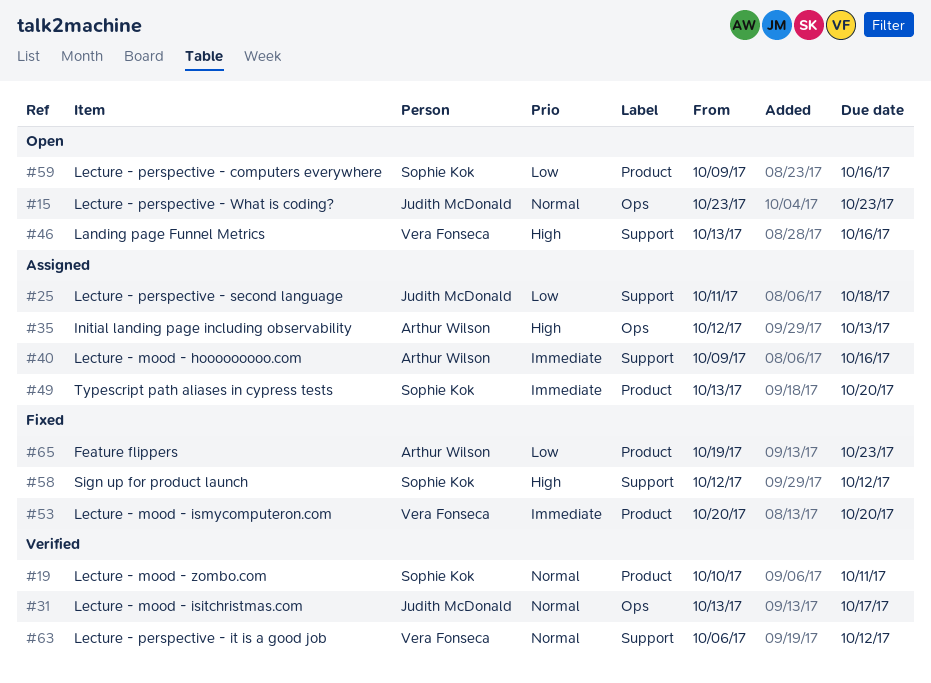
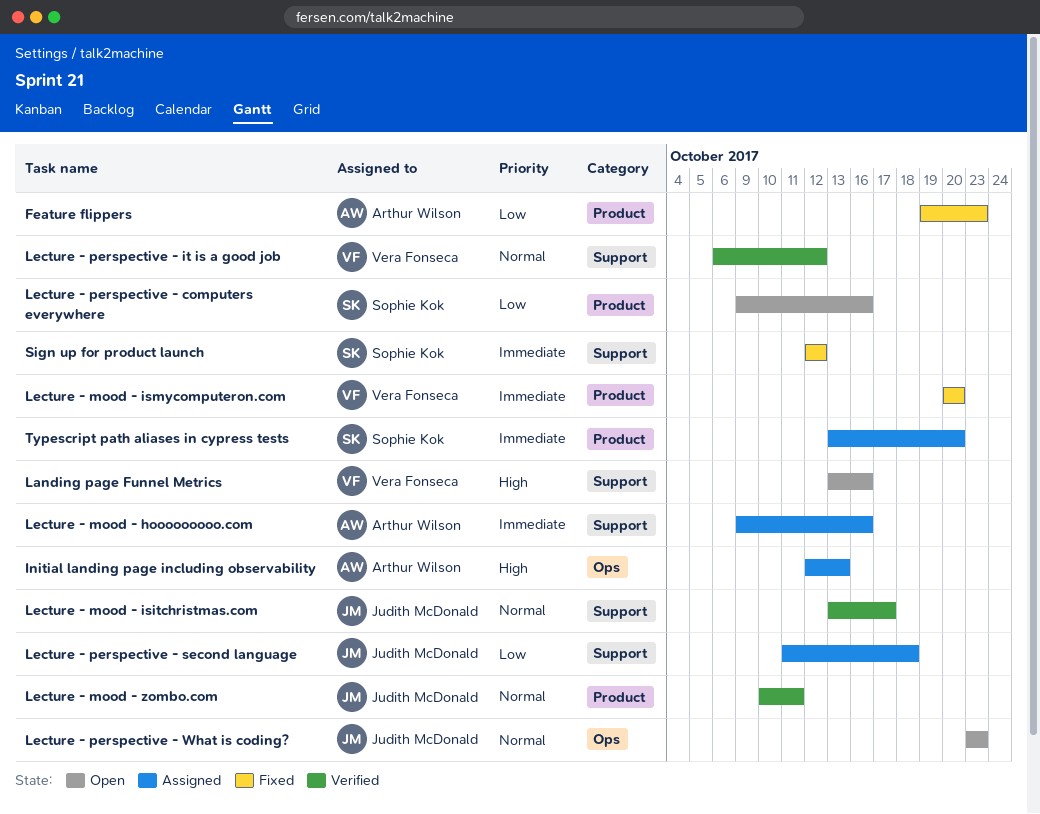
Lecture - mood - isitchristmas.com, label: Ops -> Support
Lecture - mood - zombo.com, owner: Sophie Kok -> Judith McDonald
Sign up for product launch, priority: High -> Immediate

